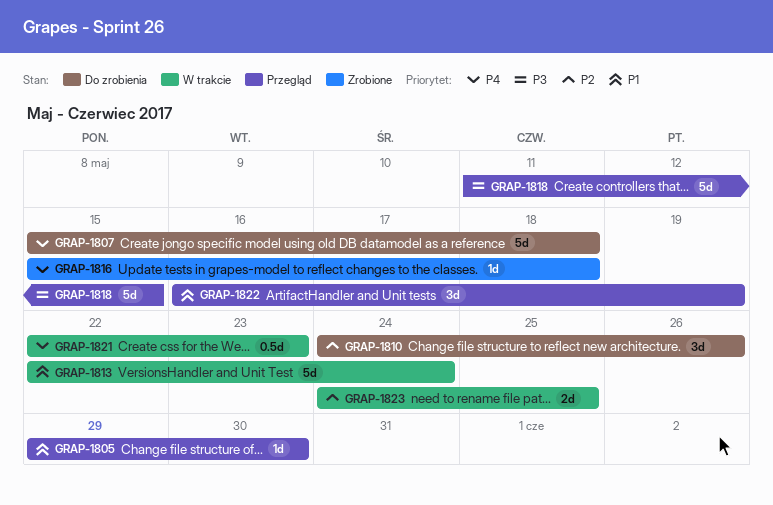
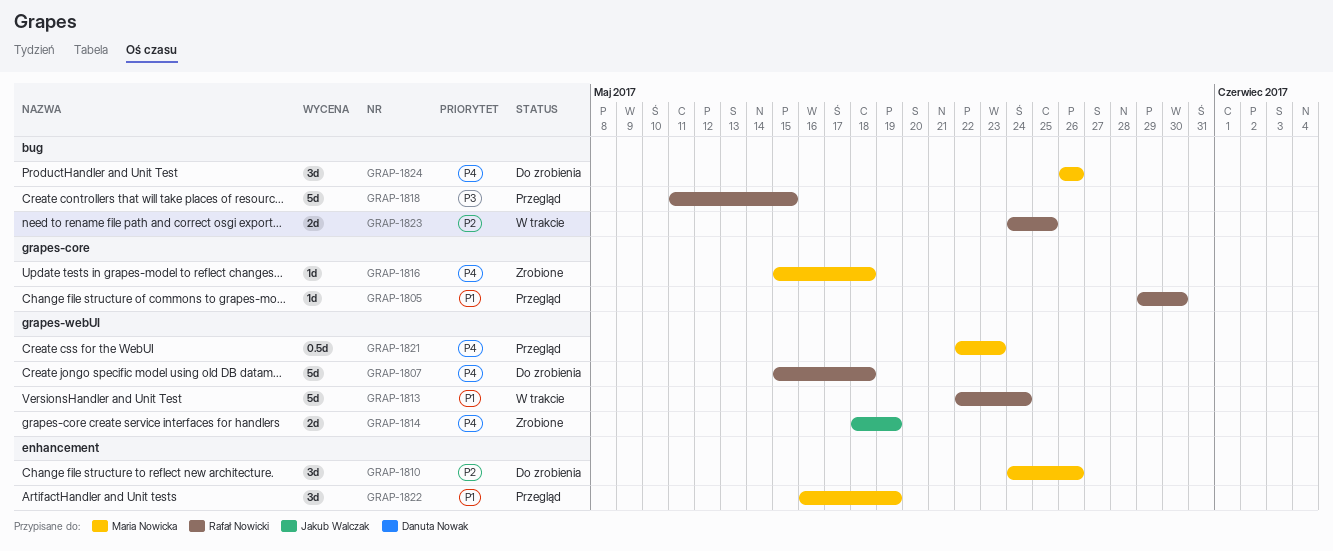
GRAP-1814: none -> present
GRAP-1821, status: W trakcie -> Przegląd
GRAP-1824: none -> present

